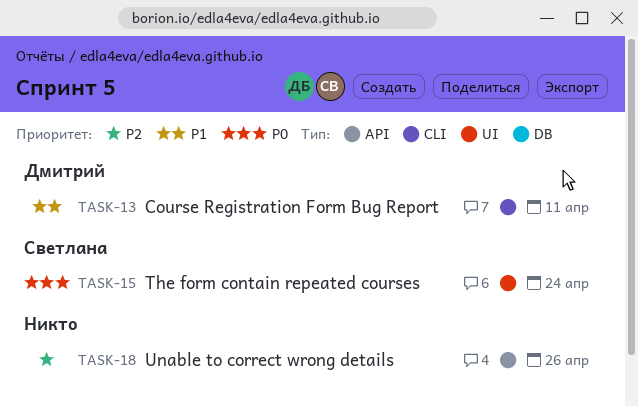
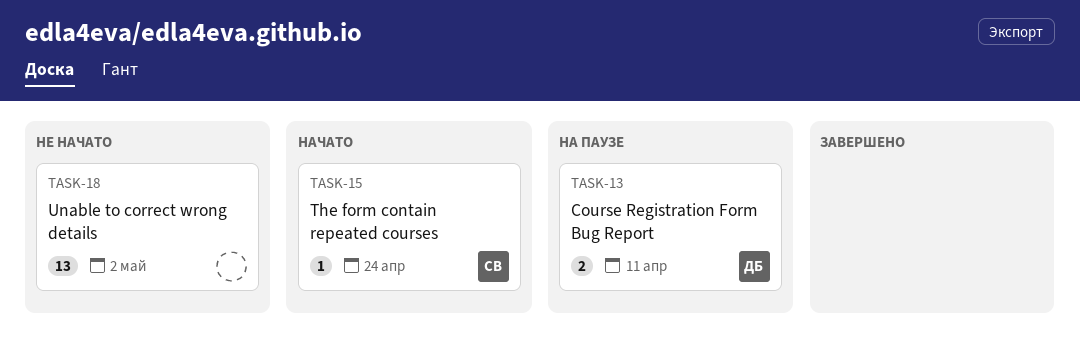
TASK-18, due: Apr 26 -> May 2

